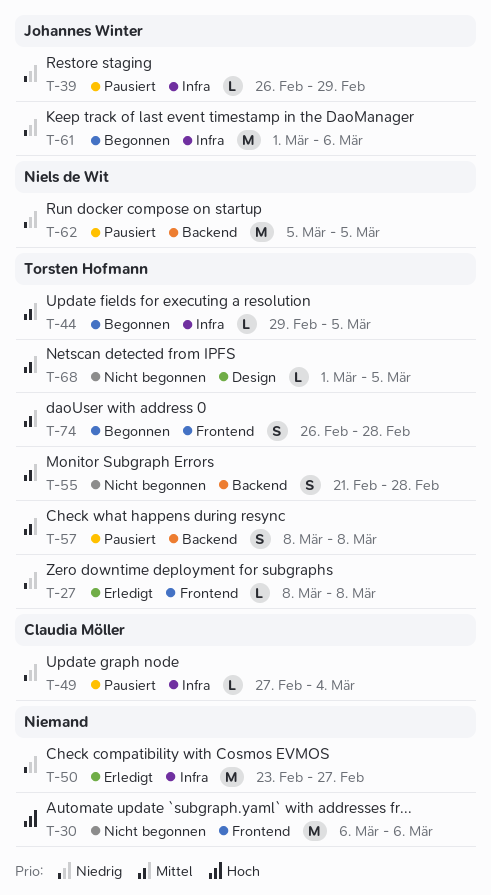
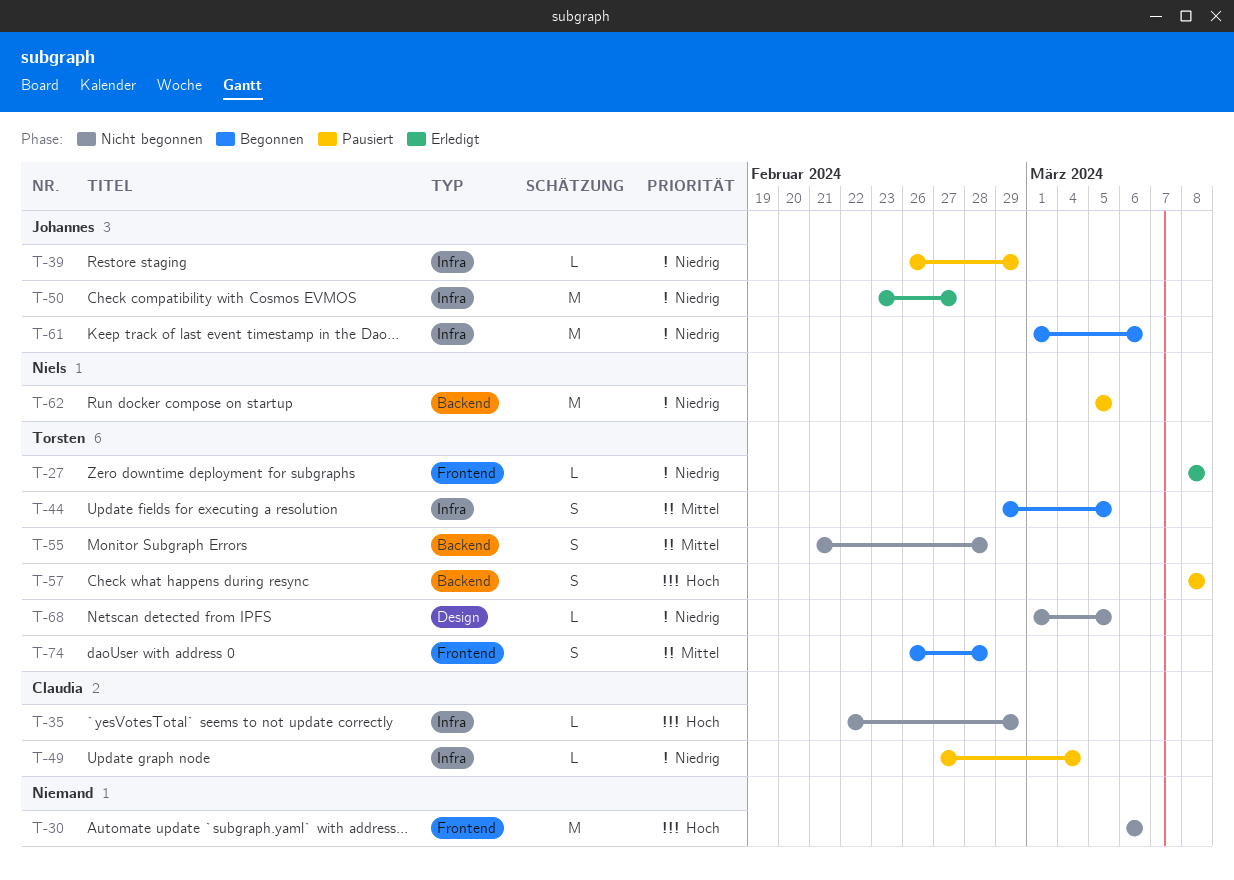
T-35: none -> present
T-44, estimate: L -> S
T-50, owner: none -> Johannes Winter
T-57, priority: Mittel -> Hoch
T-68, priority: Mittel -> Niedrig

